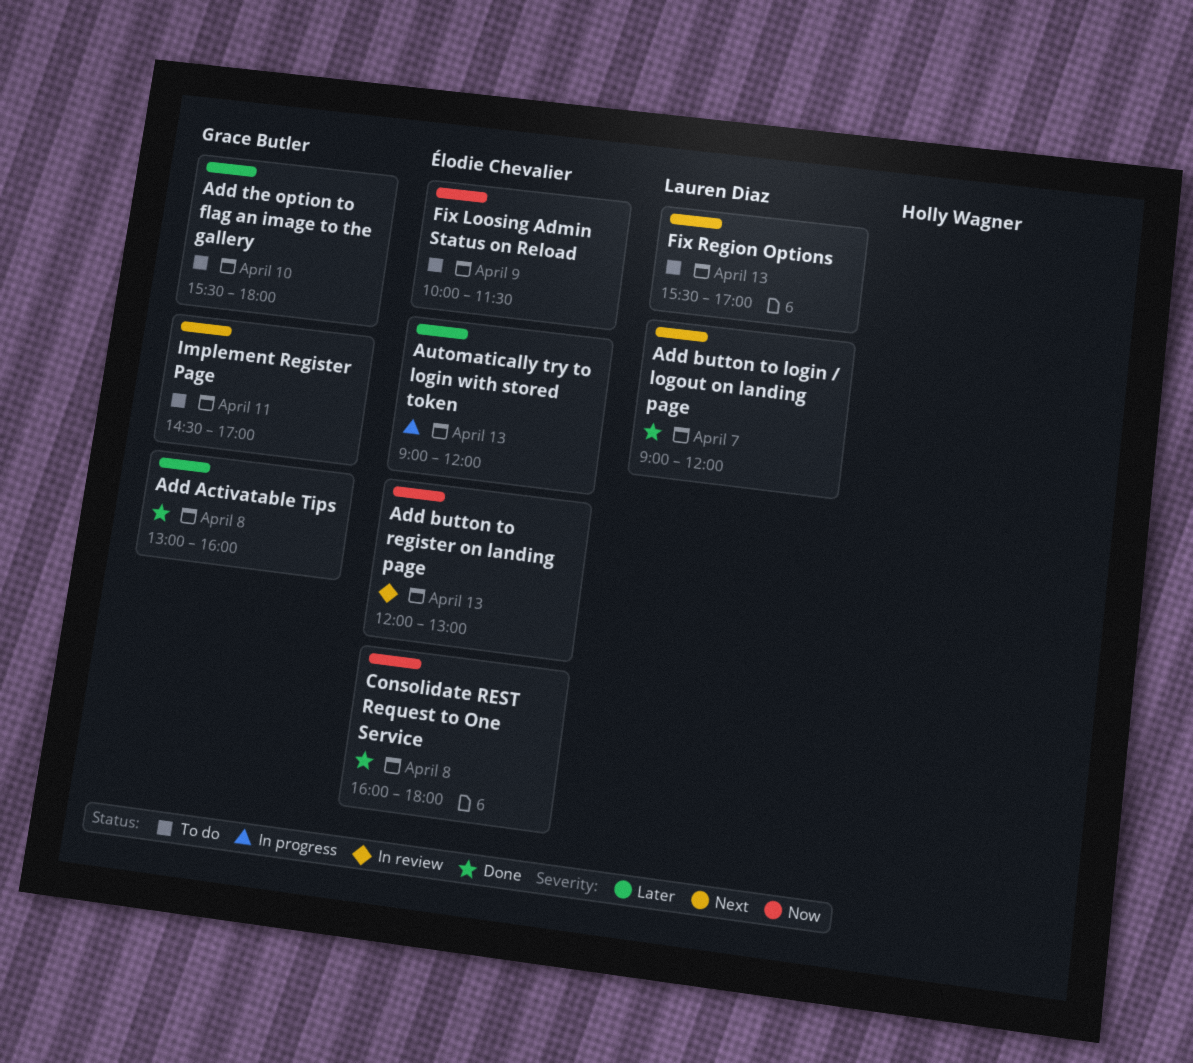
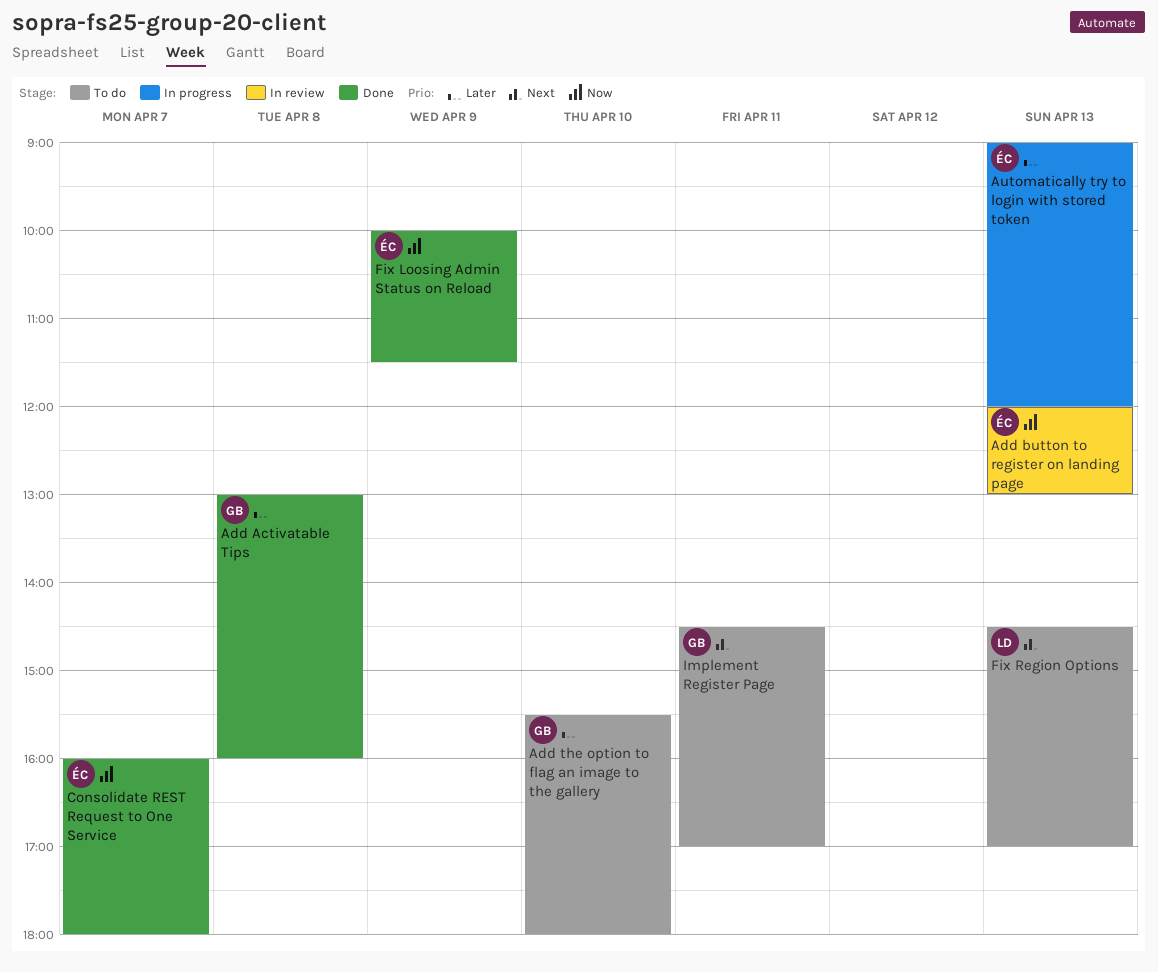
Add button to login / logout on landing page: present -> none
Consolidate REST Request to One Service, day: Apr 8 -> Apr 7
Fix Loosing Admin Status on Reload, status: To do -> Done
Fix Region Options, begins: 15:30 -> 14:30

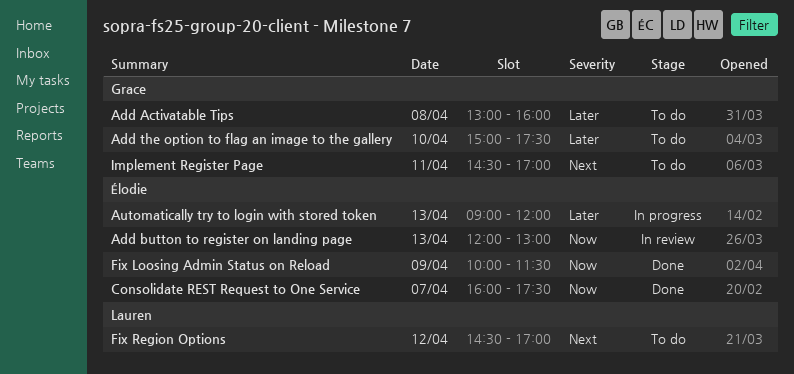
Add Activatable Tips, status: Done -> To do
Add the option to flag an image to the gallery, begins: 15:30 -> 15:00
Add the option to flag an image to the gallery, ends: 18:00 -> 17:30
Consolidate REST Request to One Service, ends: 18:00 -> 17:30
Fix Region Options, day: Apr 13 -> Apr 12

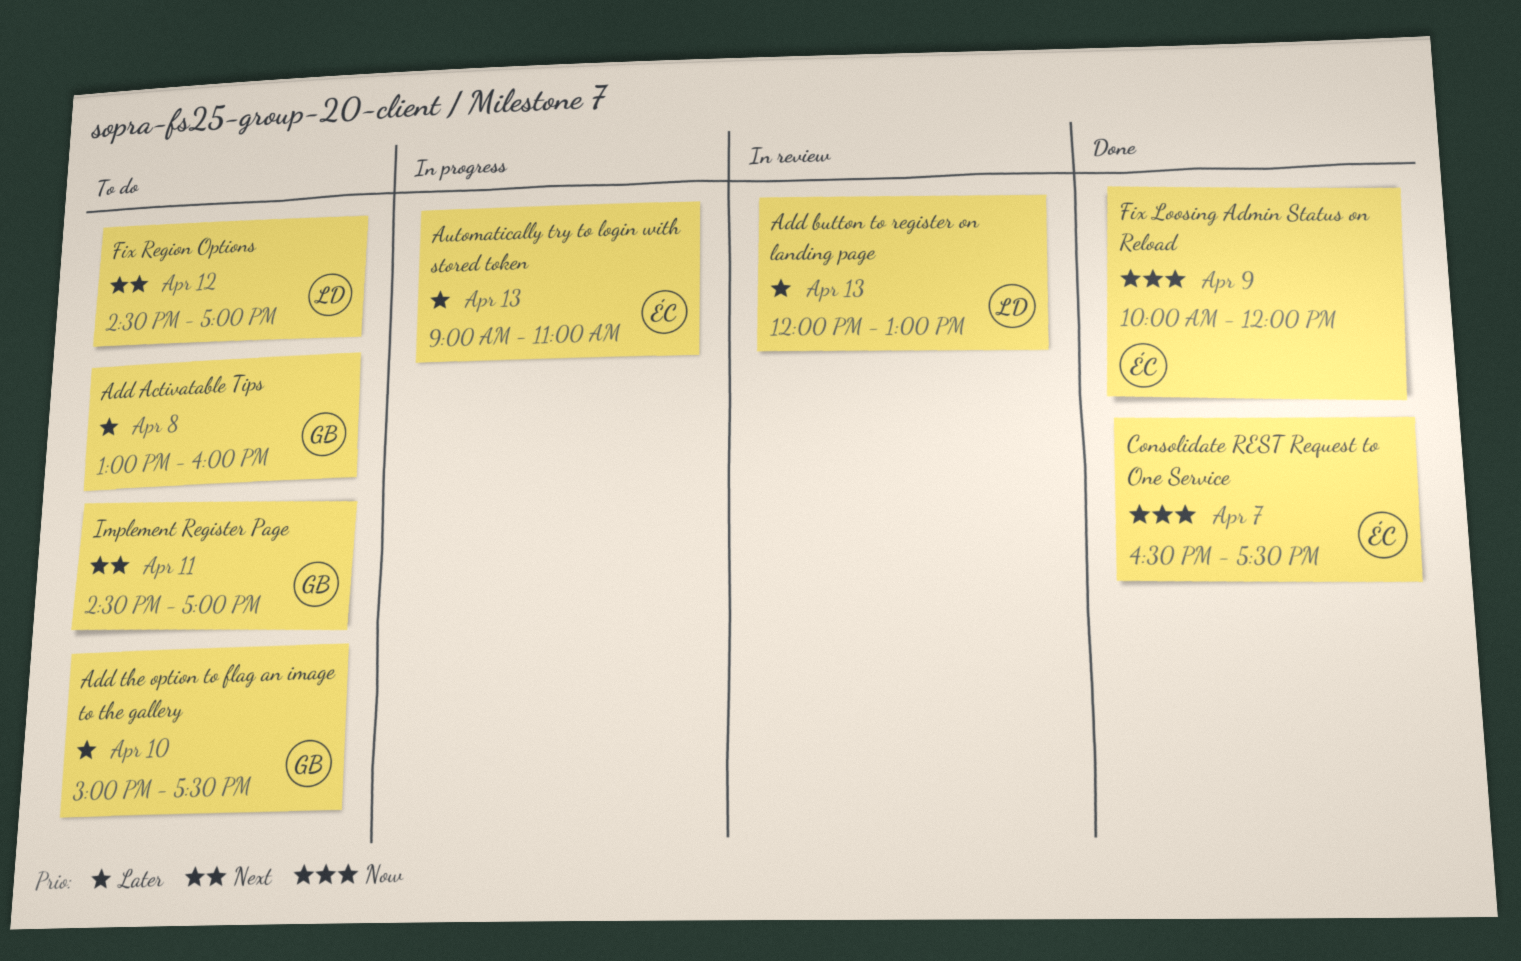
Add button to register on landing page, owner: Élodie -> Lauren
Add button to register on landing page, priority: Now -> Later
Automatically try to login with stored token, ends: 12:00 -> 11:00
Consolidate REST Request to One Service, begins: 16:00 -> 16:30
Fix Loosing Admin Status on Reload, ends: 11:30 -> 12:00

